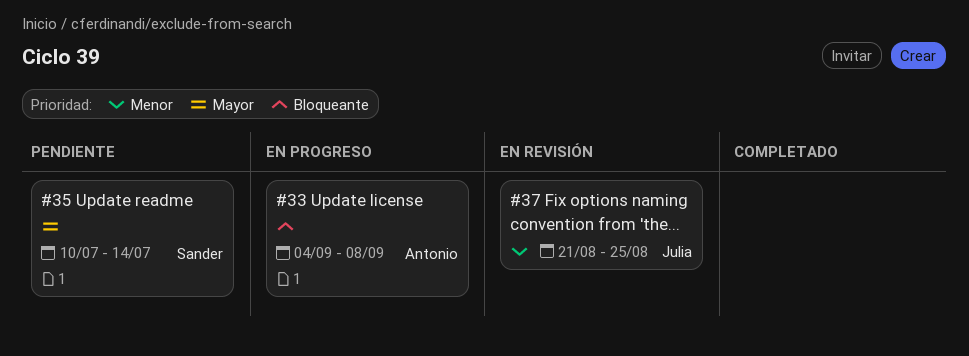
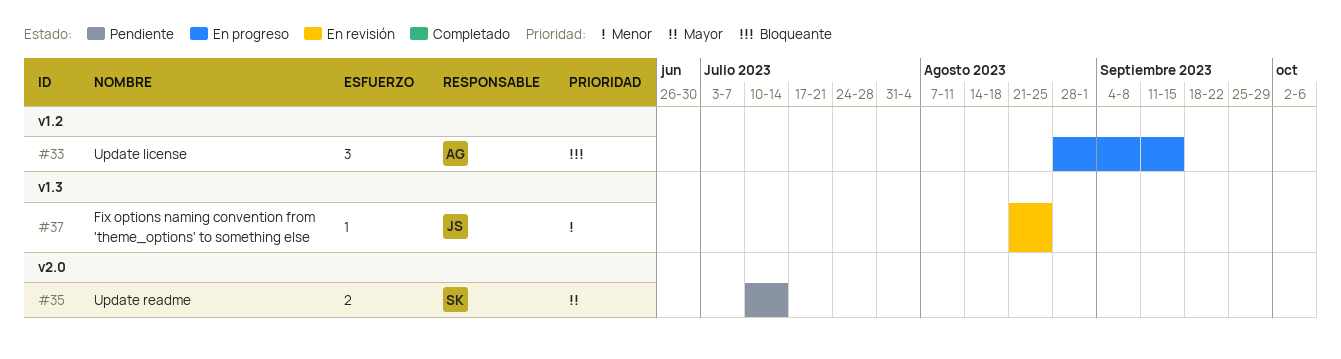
#33, start: Sep 4 -> Aug 28
#33, due: Sep 8 -> Sep 15

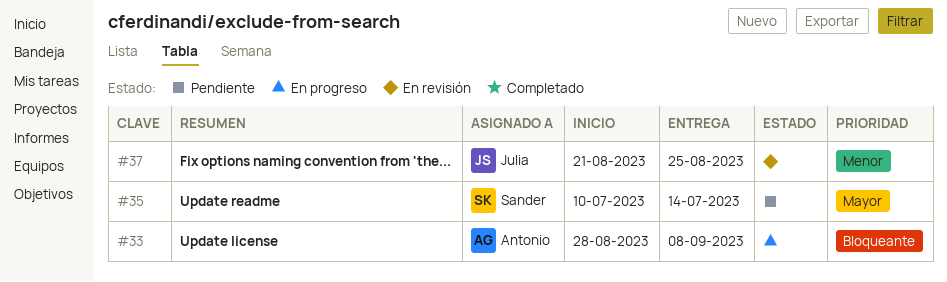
#33, due: Sep 15 -> Sep 8

